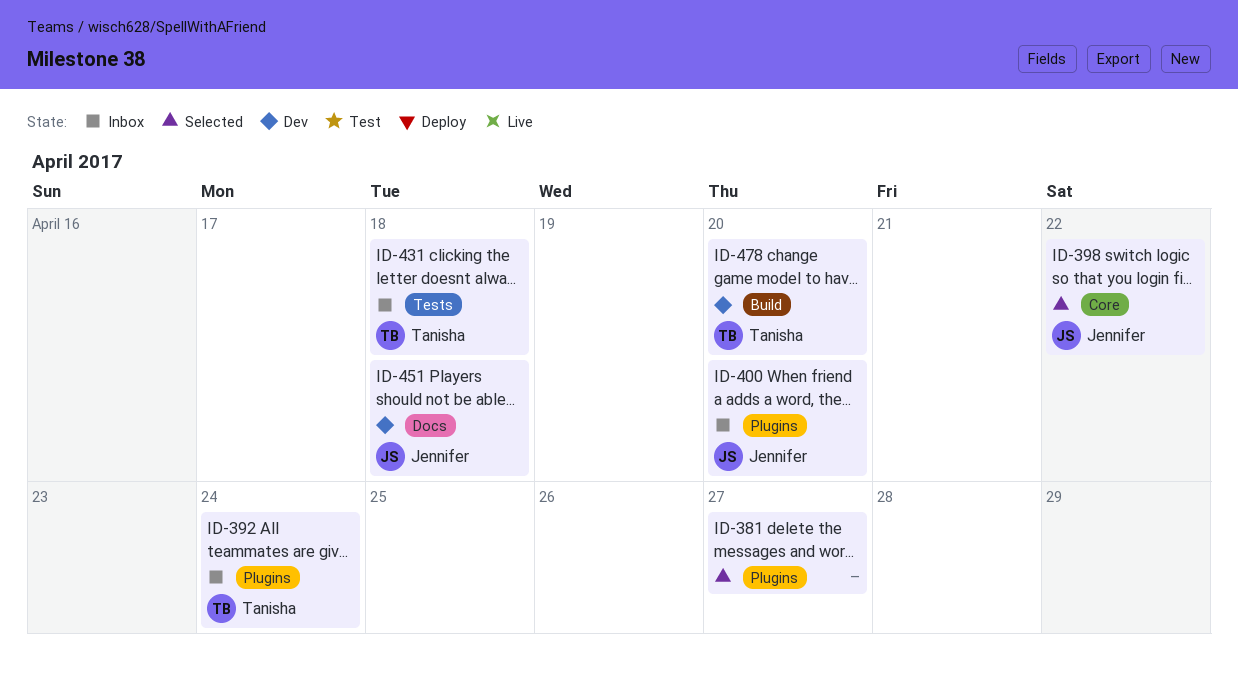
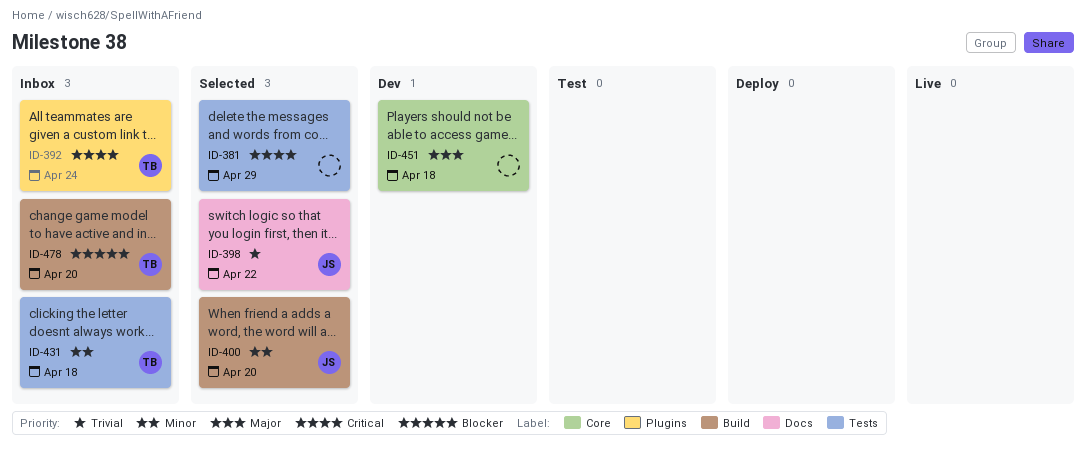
ID-381, label: Plugins -> Tests
ID-381, due: Apr 27 -> Apr 29
ID-398, label: Core -> Docs
ID-400, status: Inbox -> Selected
ID-400, label: Plugins -> Build
ID-451, owner: Jennifer -> none
ID-451, label: Docs -> Core
ID-478, status: Dev -> Inbox

